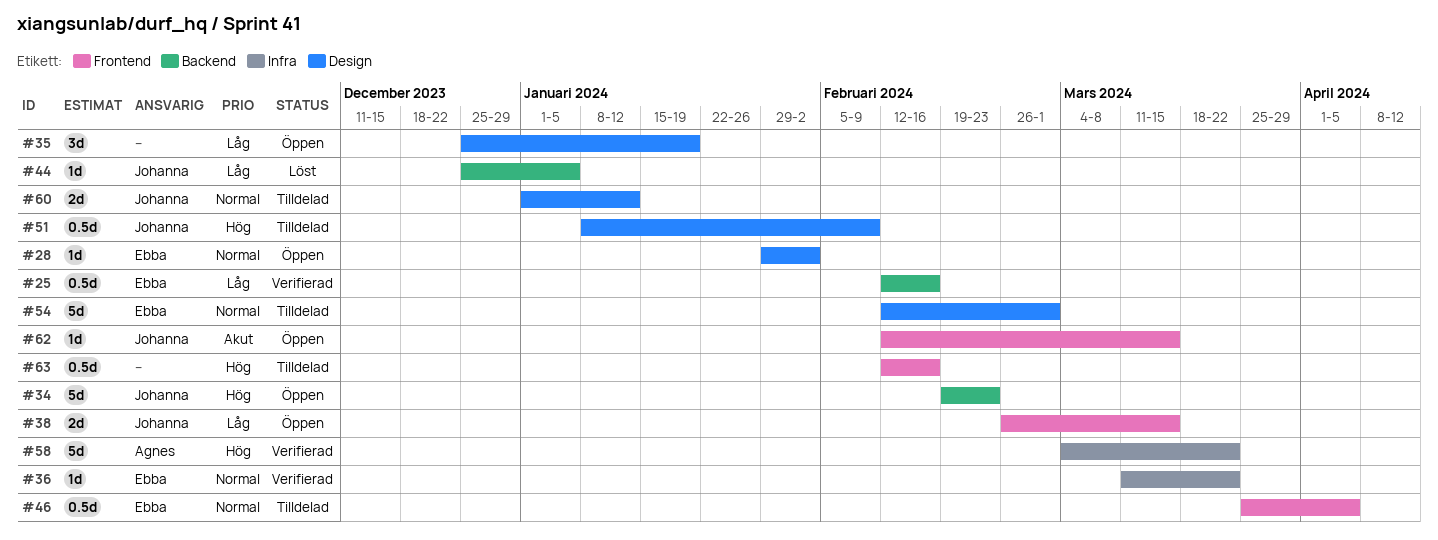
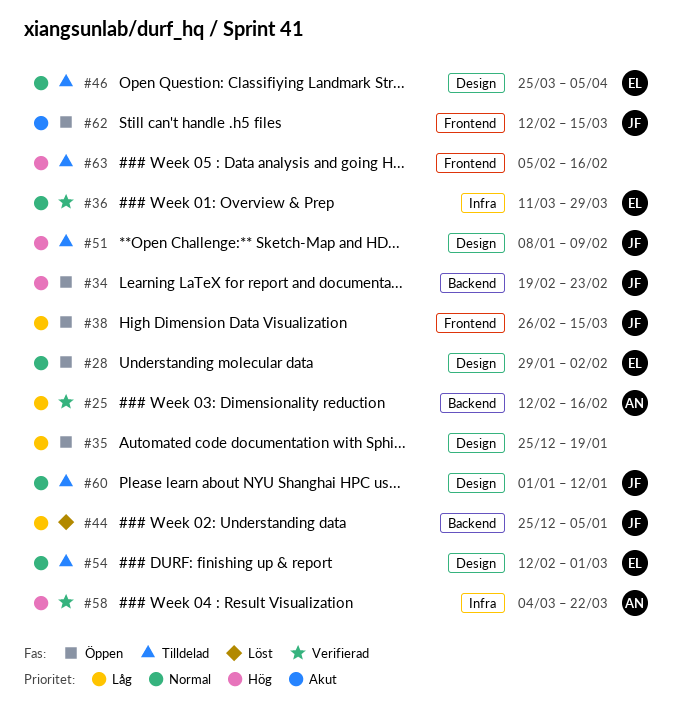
#25, owner: Ebba -> Agnes
#36, due: Mar 22 -> Mar 29
#46, label: Frontend -> Design
#63, start: Feb 12 -> Feb 5

